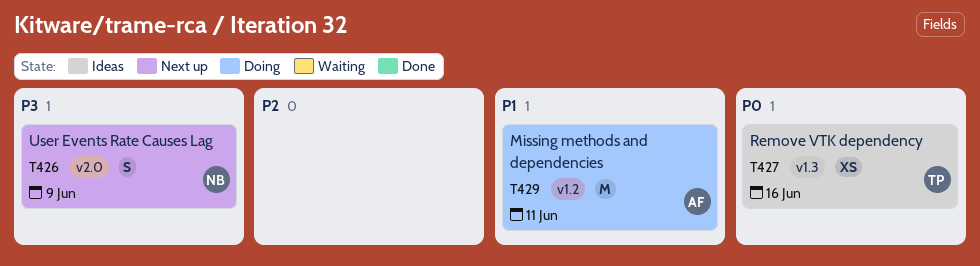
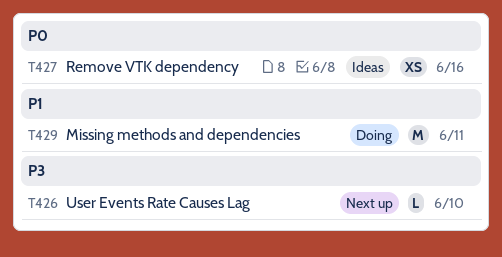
T426, estimate: S -> L
T426, due: Jun 9 -> Jun 10

